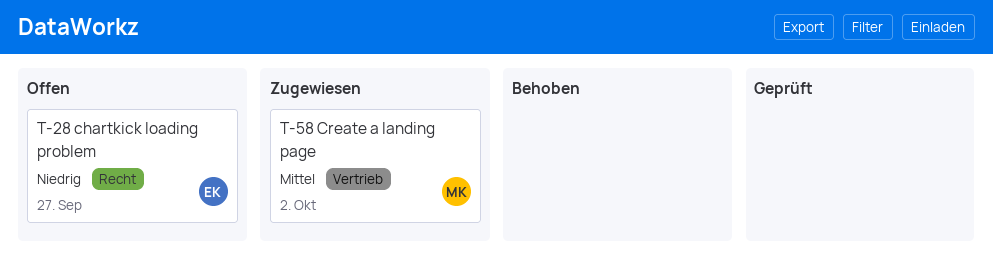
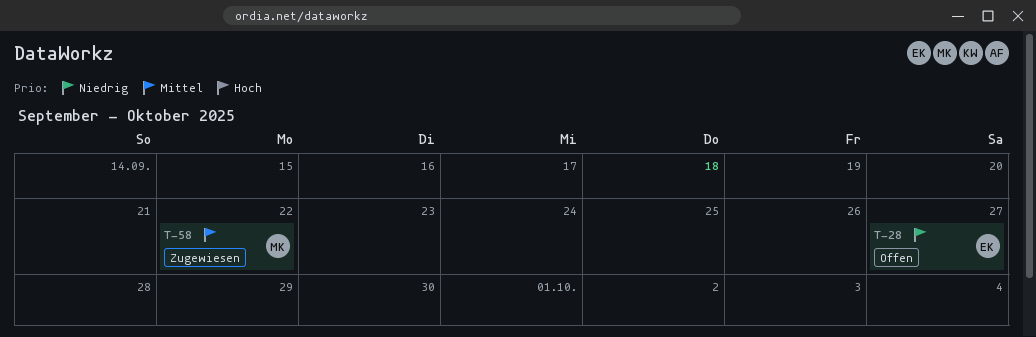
T-58, due: Oct 2 -> Sep 22

